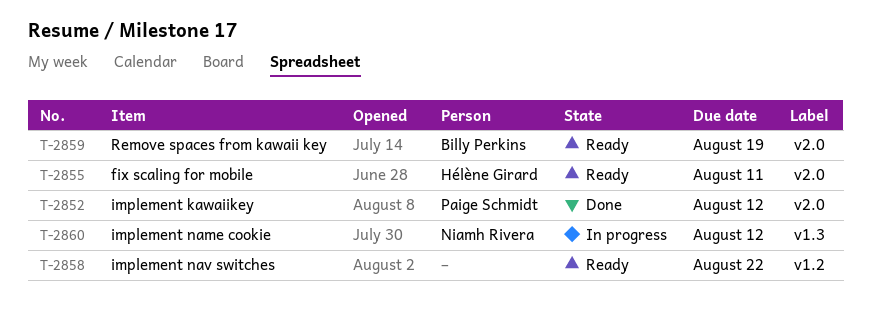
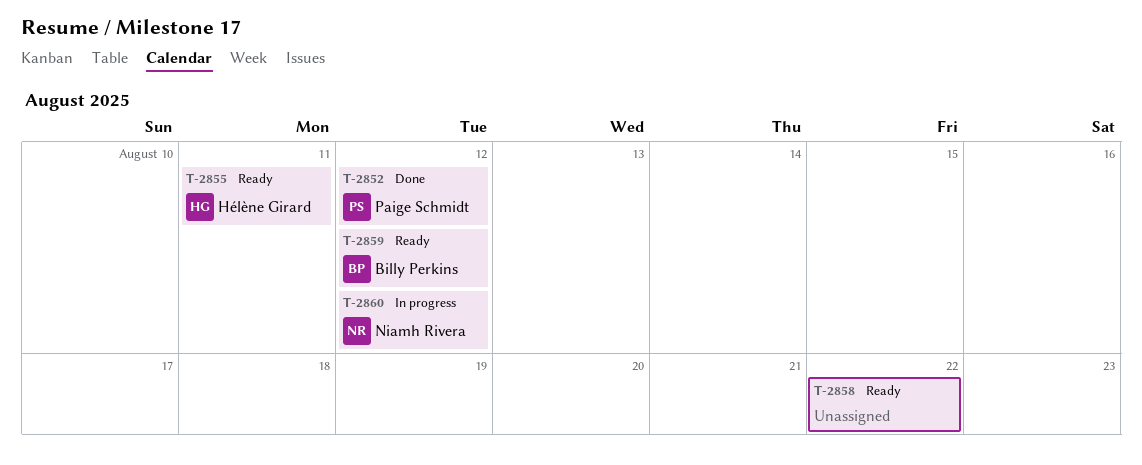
T-2859, due: Aug 19 -> Aug 12

